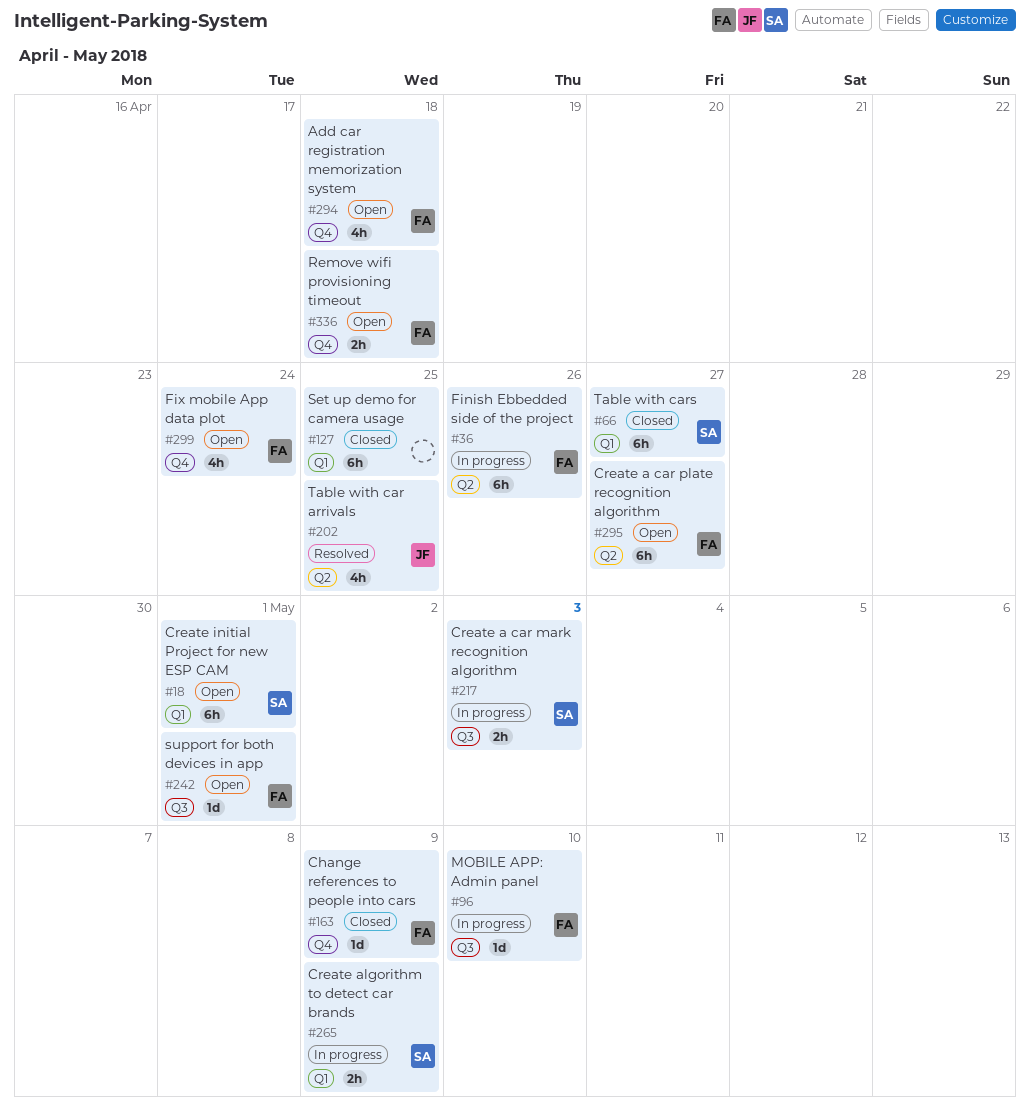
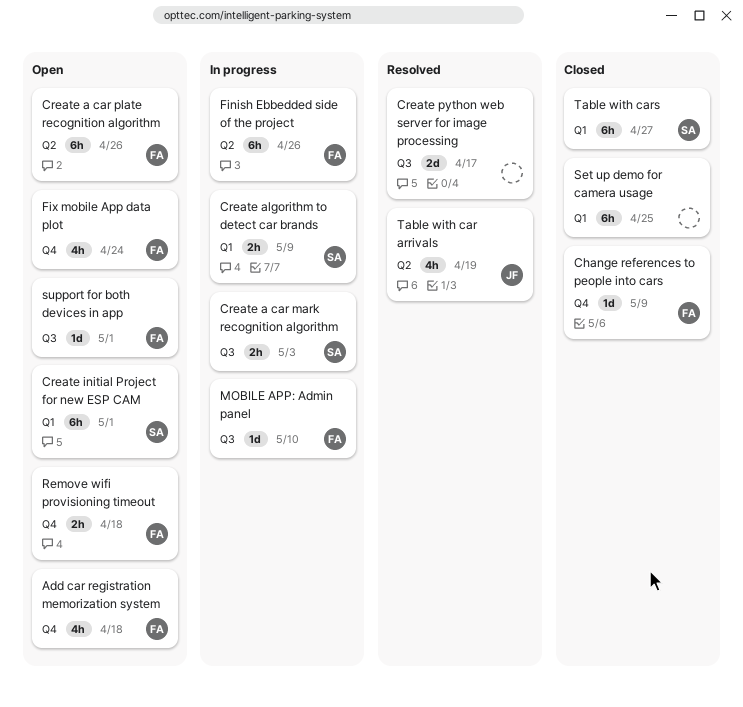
Create a car plate recognition algorithm, due: Apr 27 -> Apr 26
Create python web server for image processing: none -> present
Table with car arrivals, due: Apr 25 -> Apr 19

